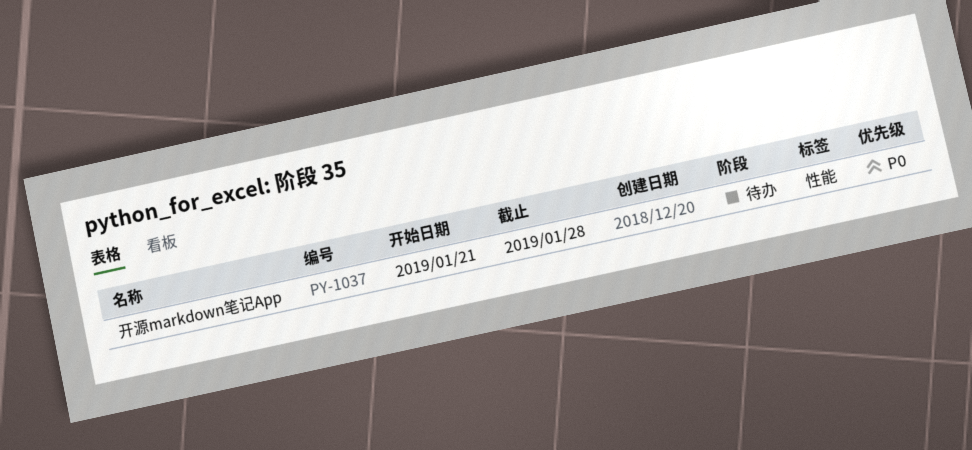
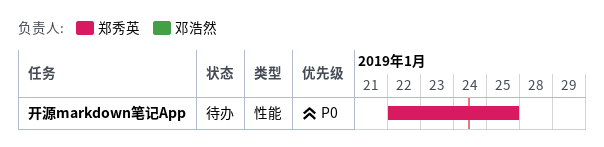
开源markdown笔记App, start: Jan 21 -> Jan 22
开源markdown笔记App, due: Jan 28 -> Jan 25

